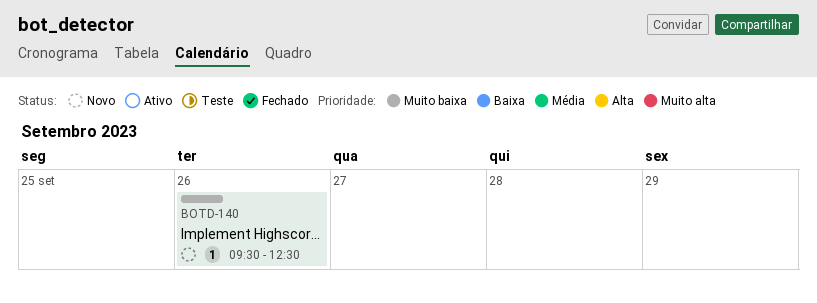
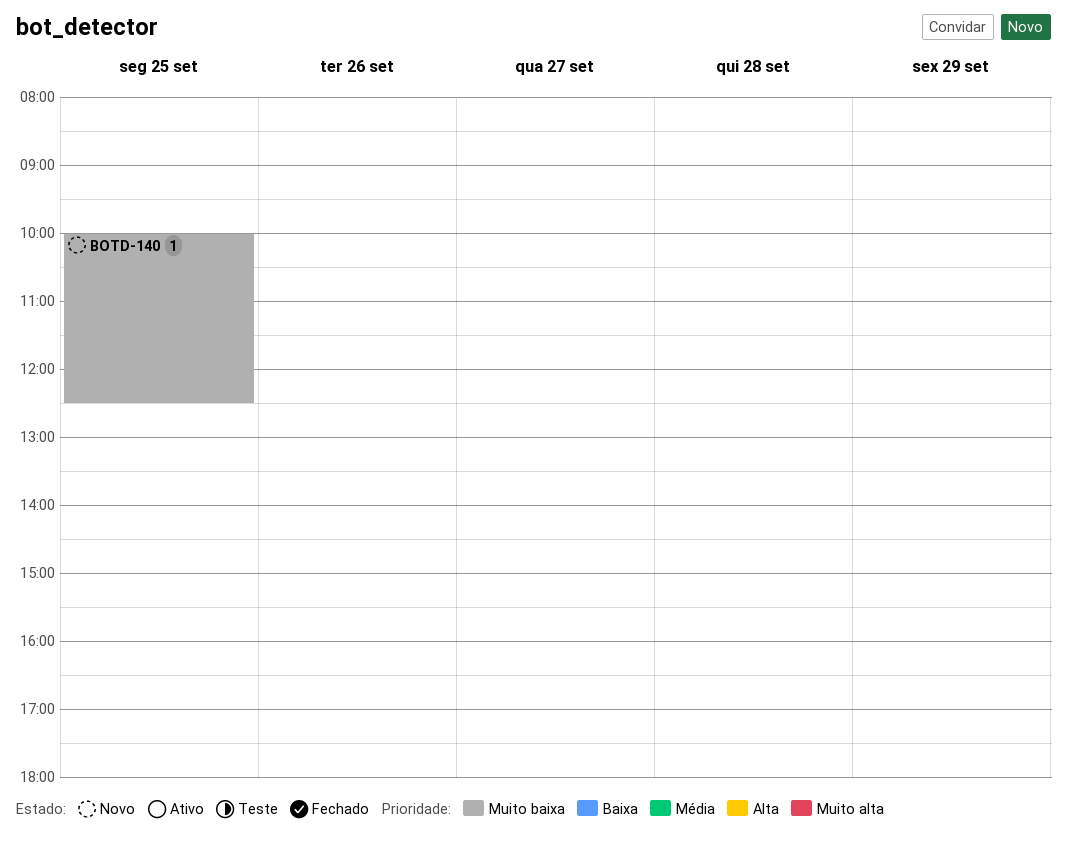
BOTD-140, day: Sep 26 -> Sep 25
BOTD-140, begins: 09:30 -> 10:00

